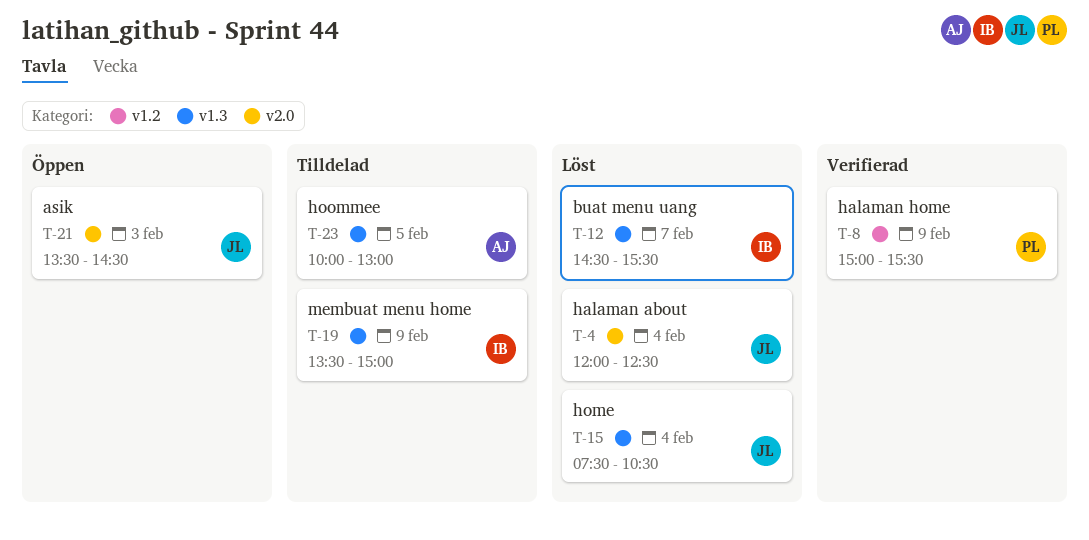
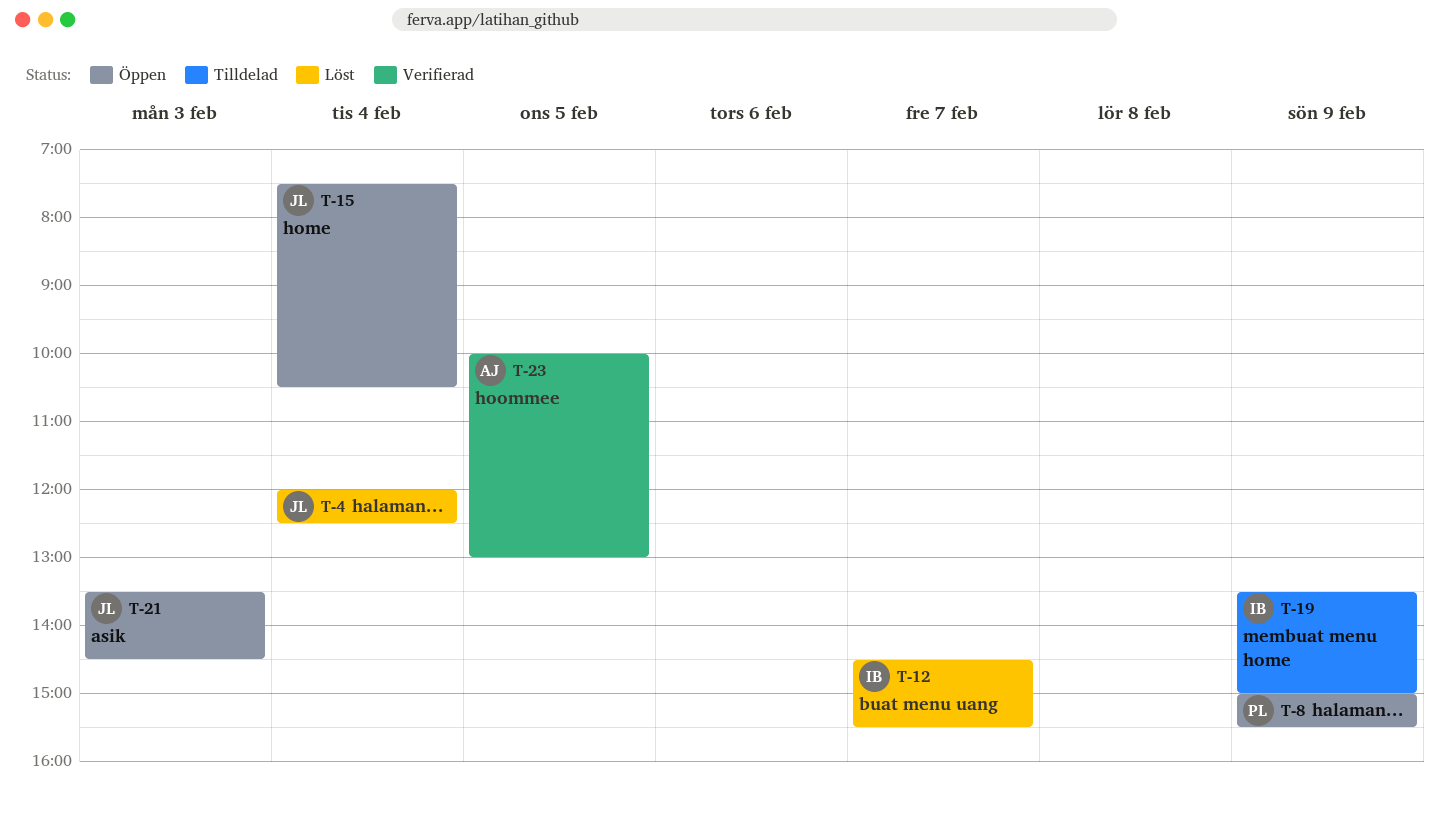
T-8, status: Verifierad -> Öppen
T-15, status: Löst -> Öppen
T-23, status: Tilldelad -> Verifierad

